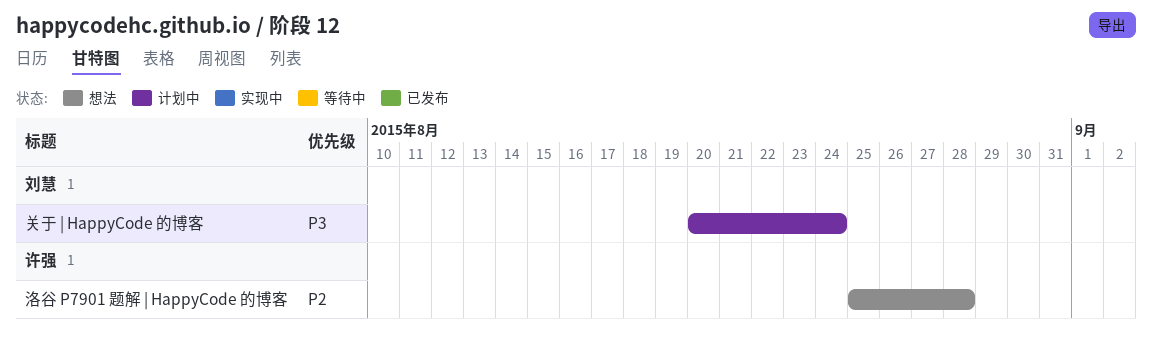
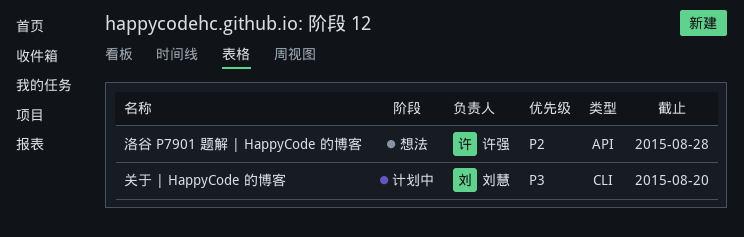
关于 | HappyCode 的博客, due: Aug 24 -> Aug 20

